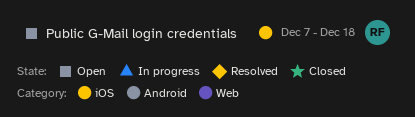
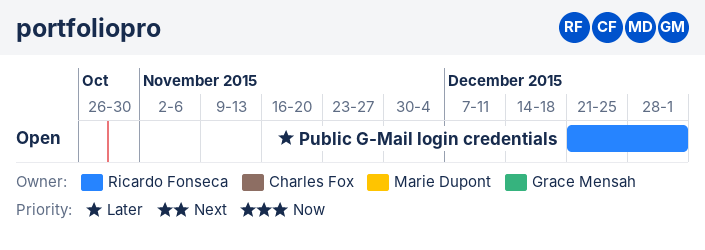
Public G-Mail login credentials, start: Dec 7 -> Dec 21
Public G-Mail login credentials, due: Dec 18 -> Jan 1

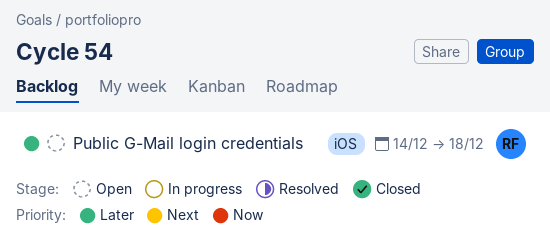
Public G-Mail login credentials, start: Dec 21 -> Dec 14
Public G-Mail login credentials, due: Jan 1 -> Dec 18

